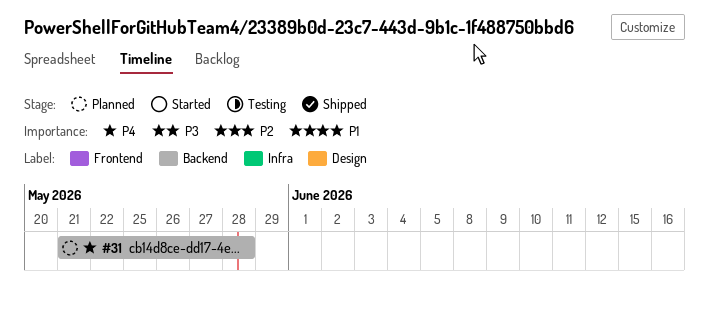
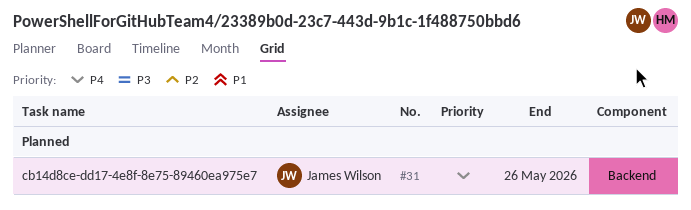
#31, due: May 28 -> May 26

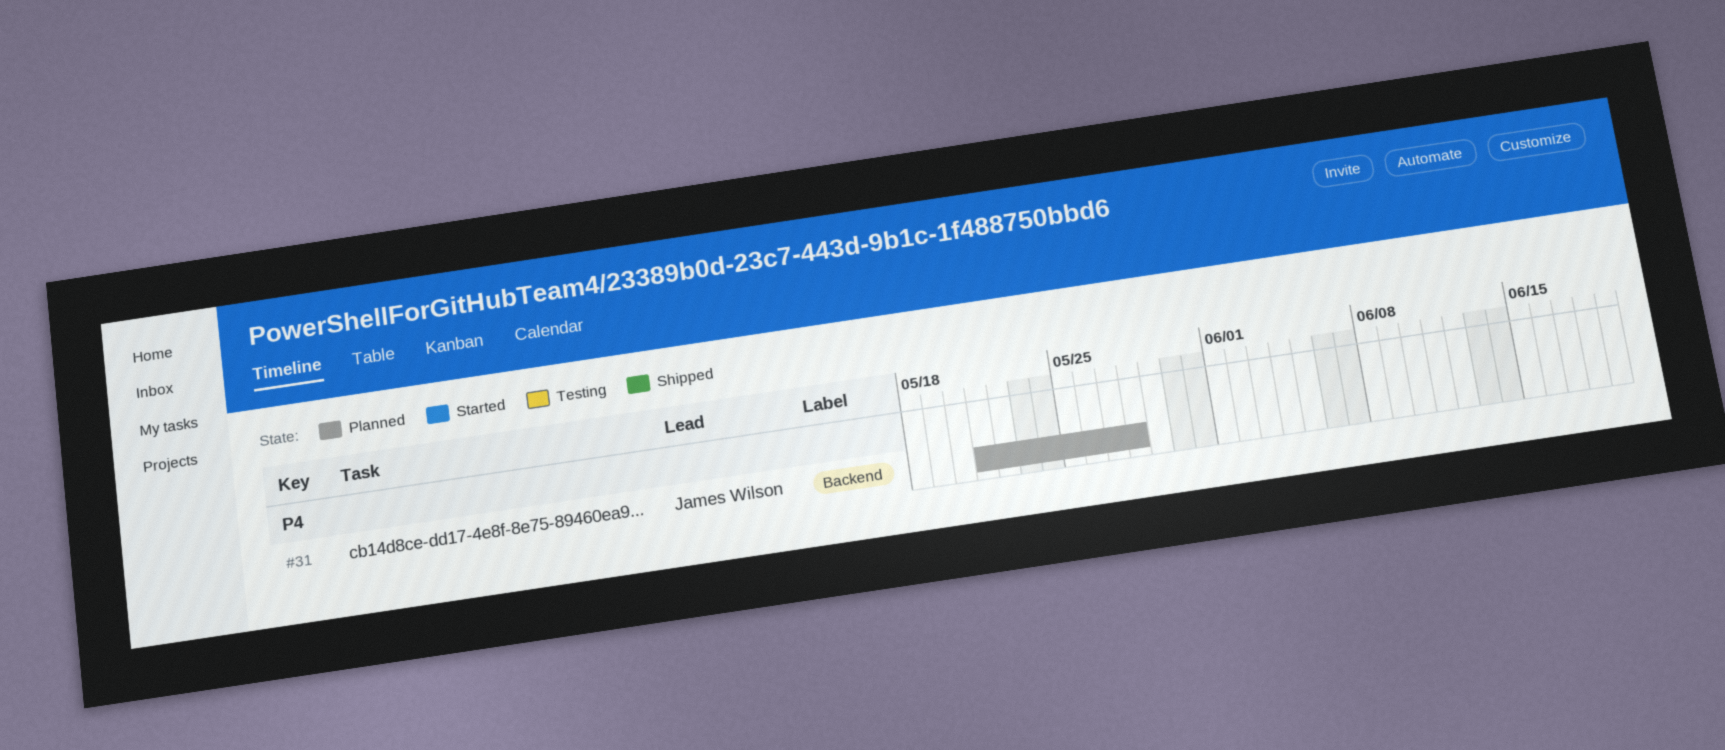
#31, due: May 26 -> May 28

